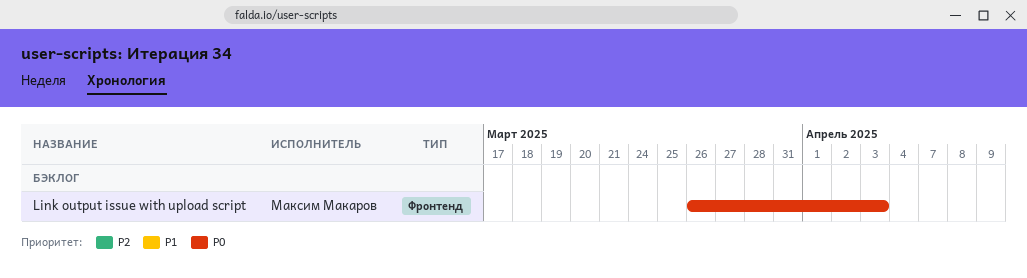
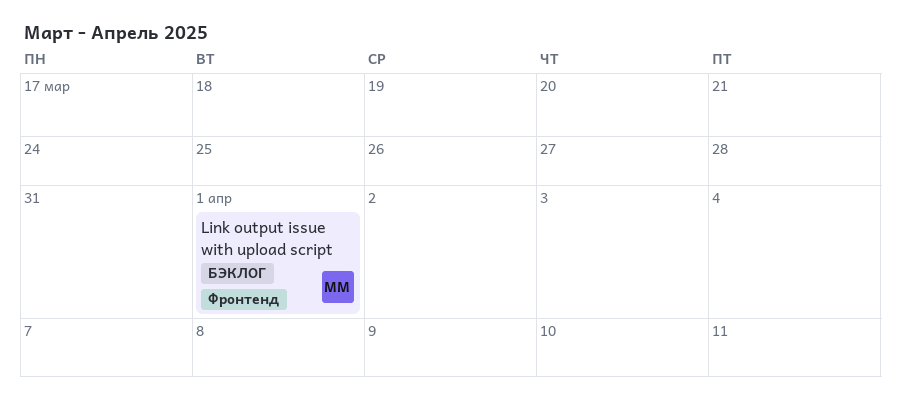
Link output issue with upload script, due: Apr 3 -> Apr 1

